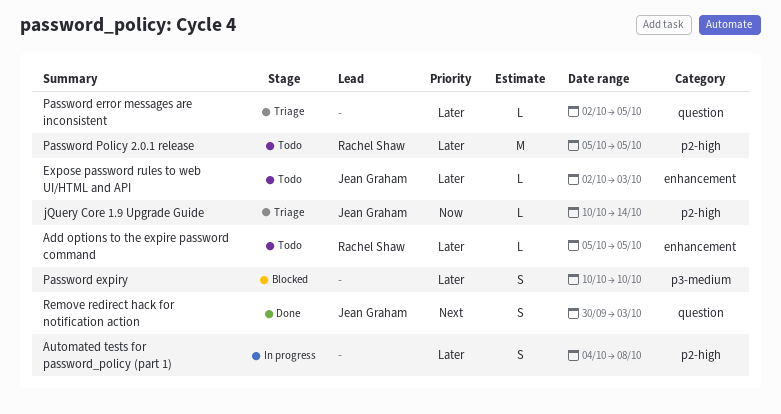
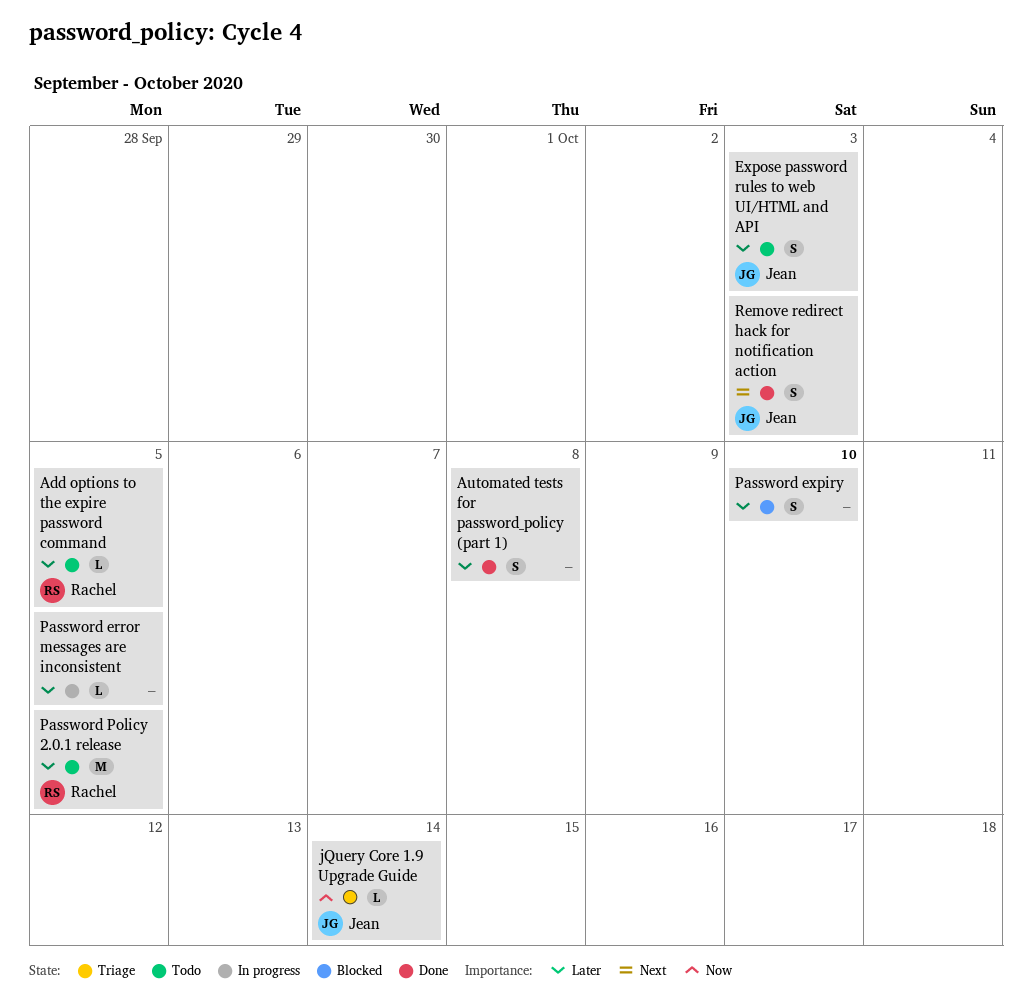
Automated tests for password_policy (part 1), status: In progress -> Done
Expose password rules to web UI/HTML and API, estimate: L -> S
Password error messages are inconsistent, status: Triage -> In progress

